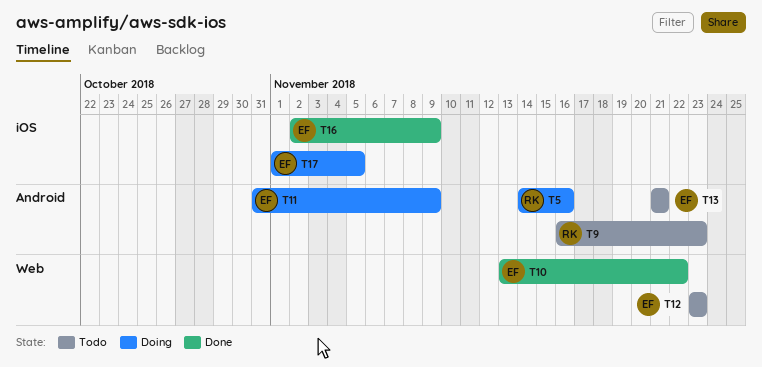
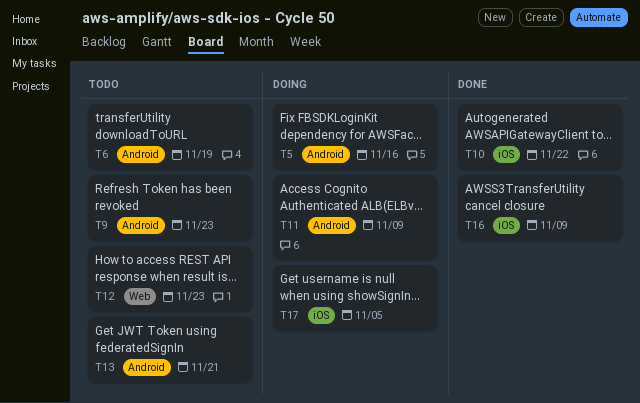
T6: none -> present
T10, label: Web -> iOS

